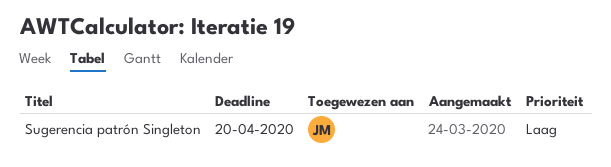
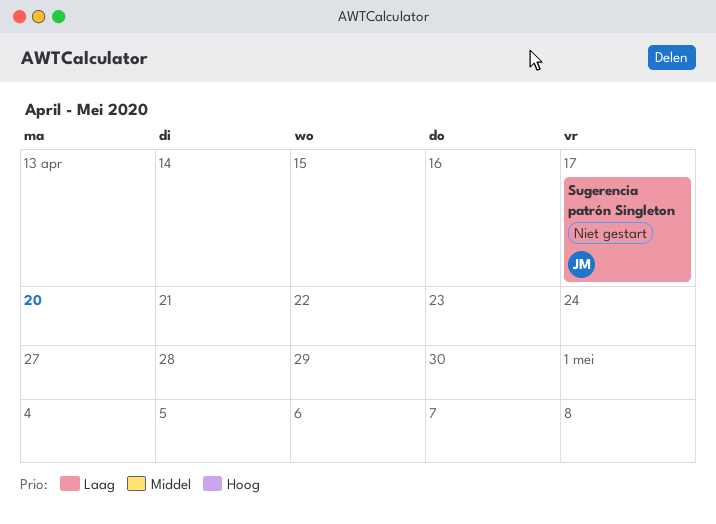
Sugerencia patrón Singleton, due: Apr 20 -> Apr 17

